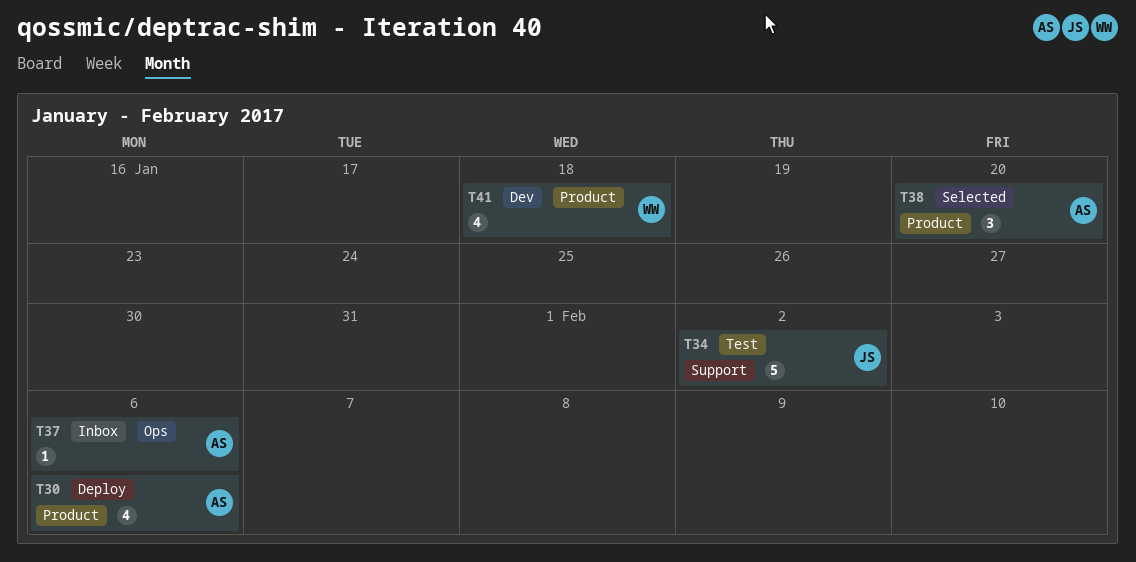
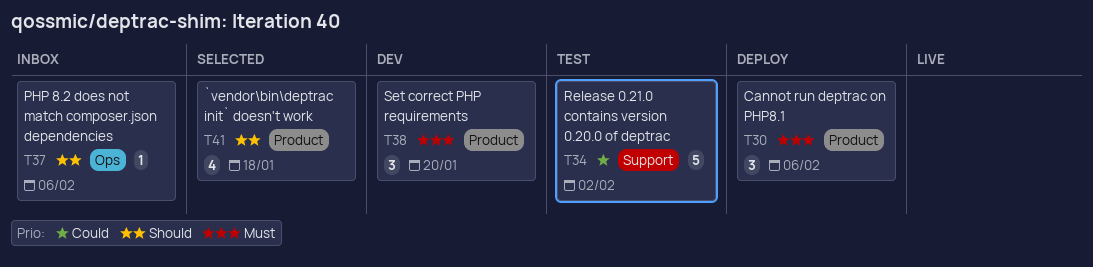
T30, estimate: 4 -> 3
T38, status: Selected -> Dev
T41, status: Dev -> Selected

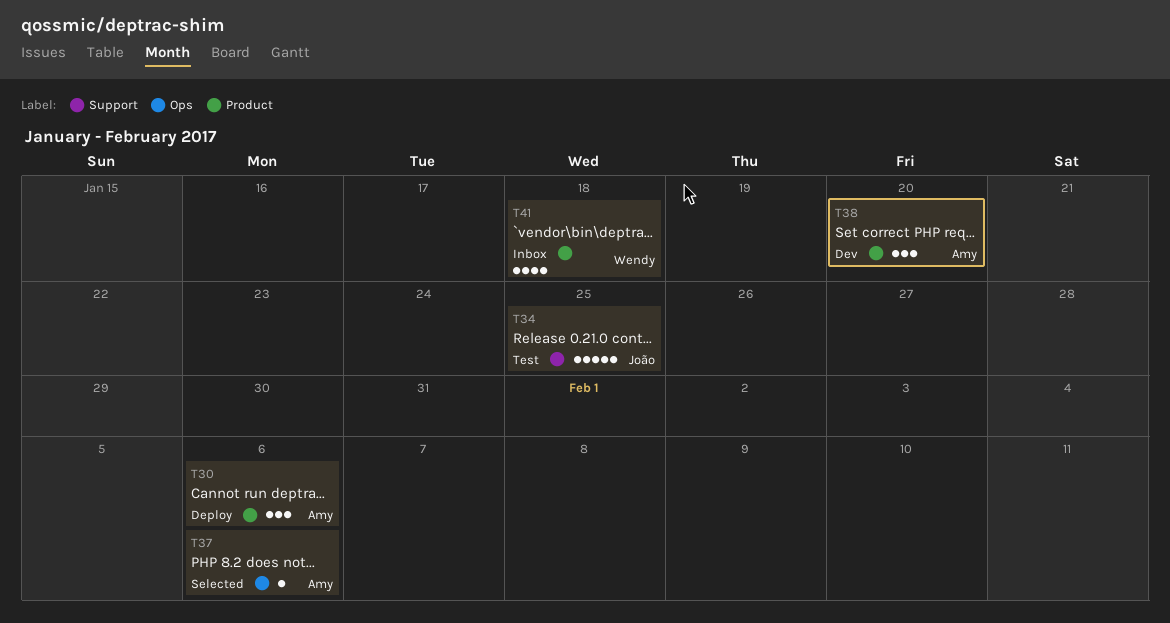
T34, due: Feb 2 -> Jan 25
T37, status: Inbox -> Selected
T41, status: Selected -> Inbox

